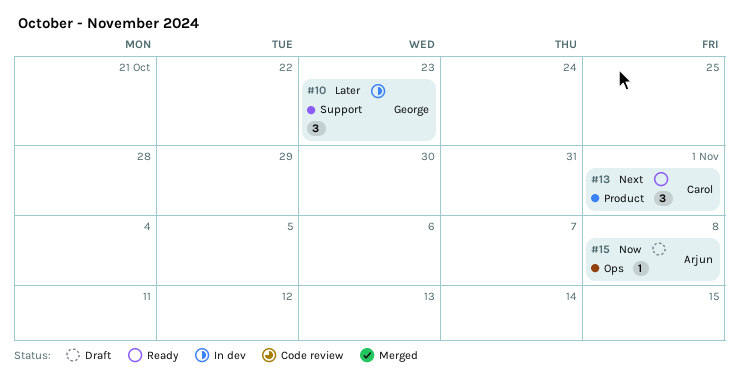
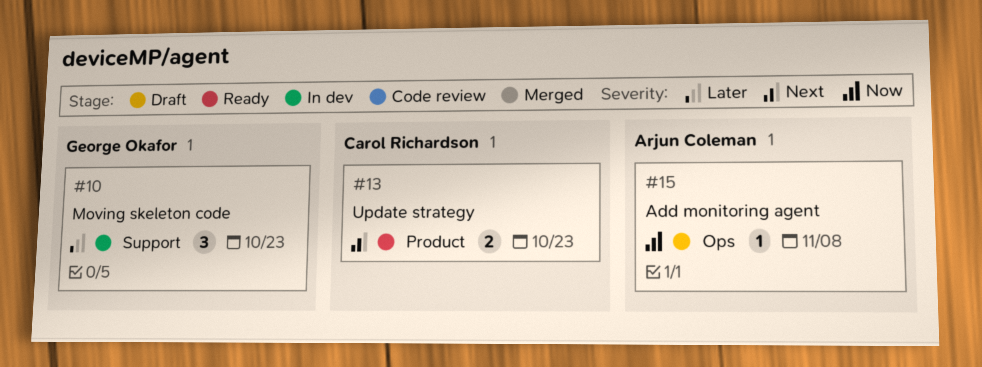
#13, estimate: 3 -> 2
#13, due: Nov 1 -> Oct 23

